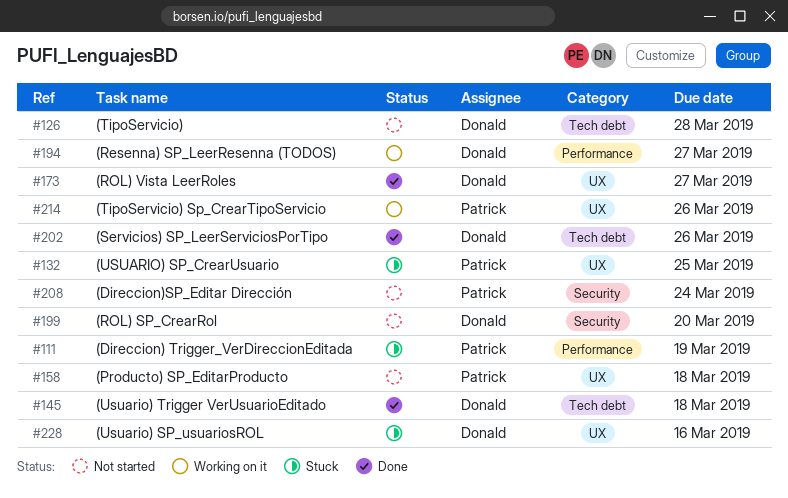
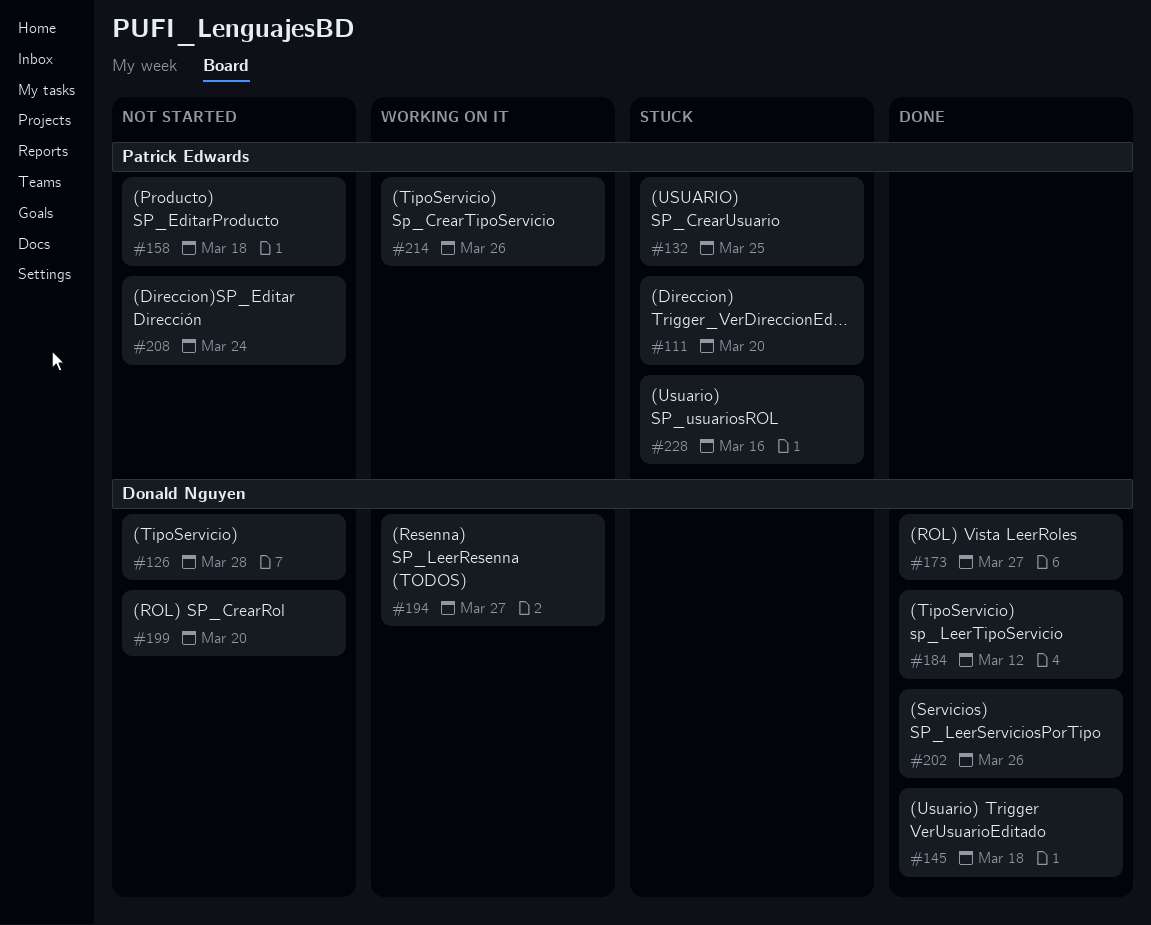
#111, due: Mar 19 -> Mar 20
#184: none -> present
#228, owner: Donald Nguyen -> Patrick Edwards

